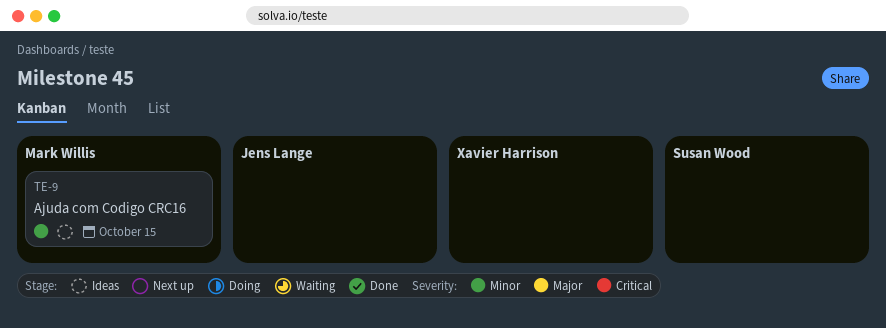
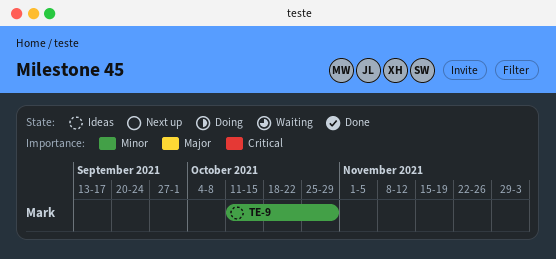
TE-9, due: Oct 15 -> Oct 29

